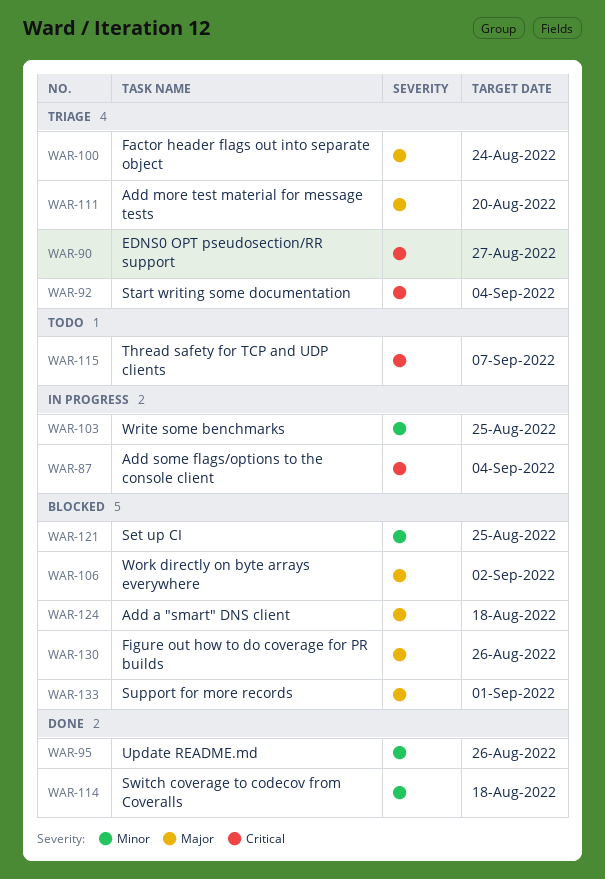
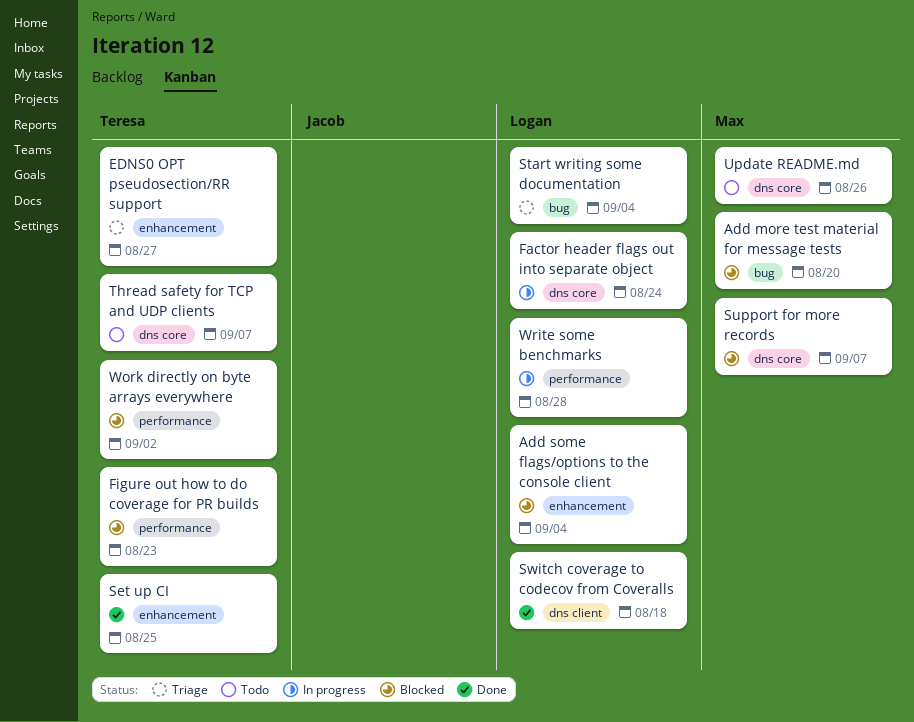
Add a "smart" DNS client: present -> none
Add more test material for message tests, status: Triage -> Blocked
Add some flags/options to the console client, status: In progress -> Blocked
Factor header flags out into separate object, status: Triage -> In progress
Figure out how to do coverage for PR builds, due: Aug 26 -> Aug 23
Set up CI, status: Blocked -> Done
Support for more records, due: Sep 1 -> Sep 7
Update README.md, status: Done -> Todo
Write some benchmarks, due: Aug 25 -> Aug 28

